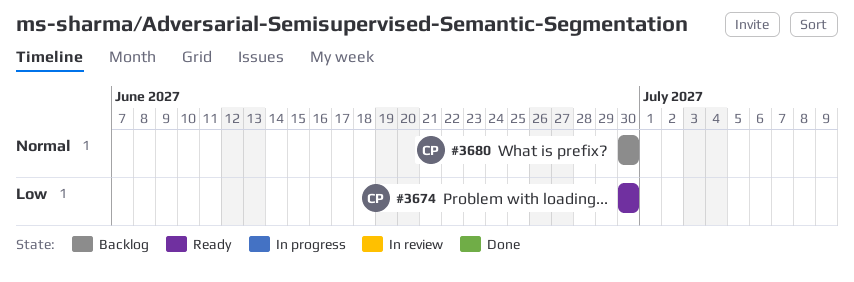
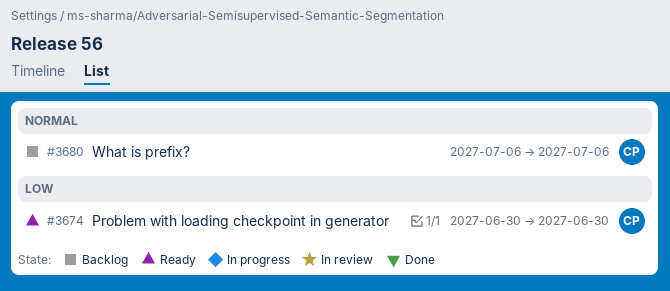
#3680, start: Jun 30 -> Jul 6
#3680, due: Jun 30 -> Jul 6

